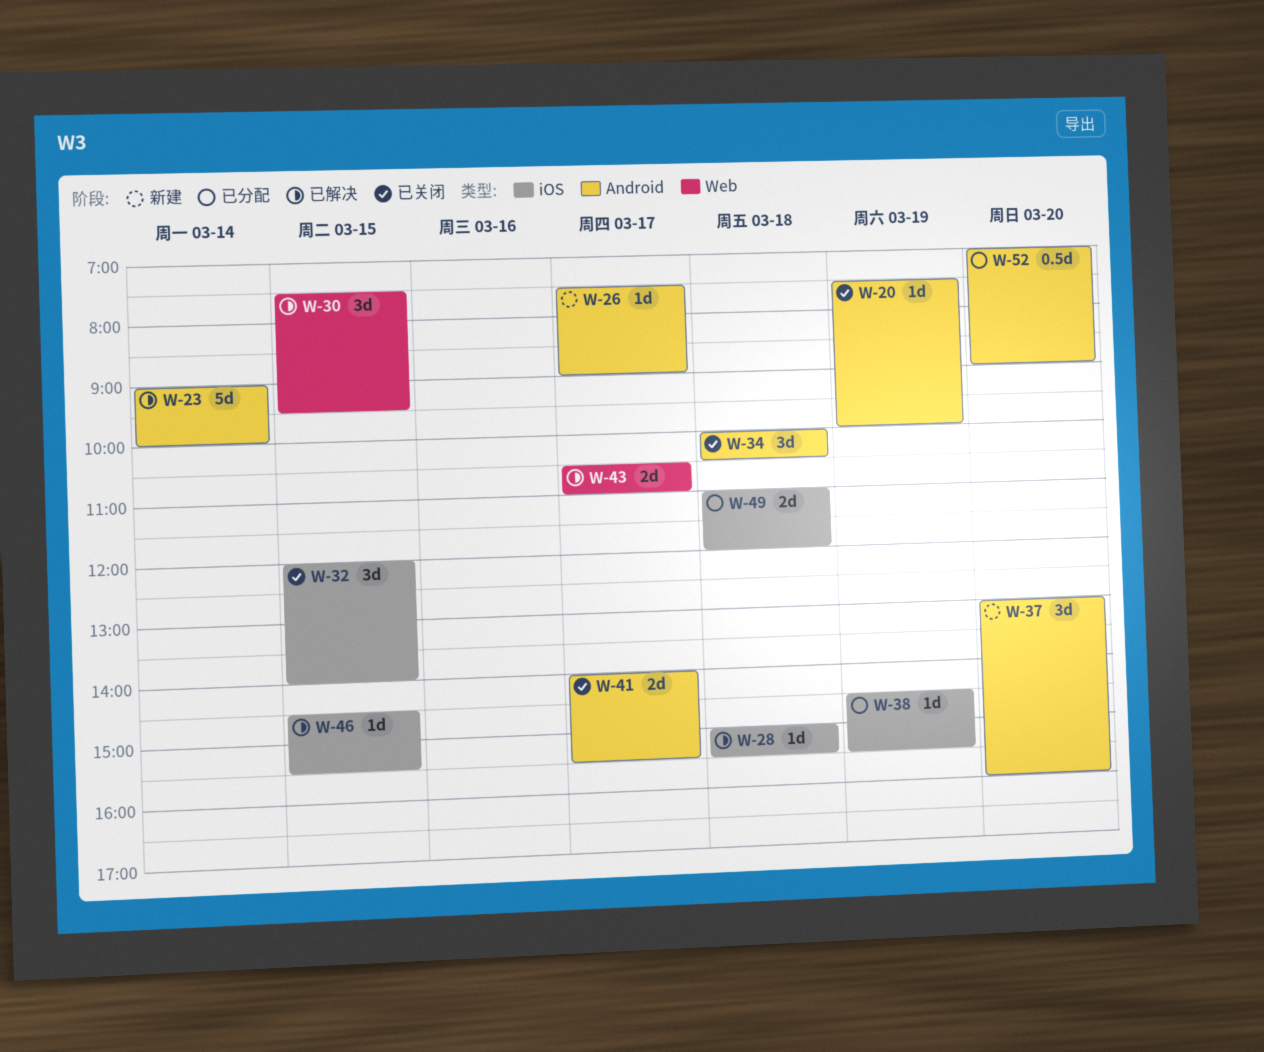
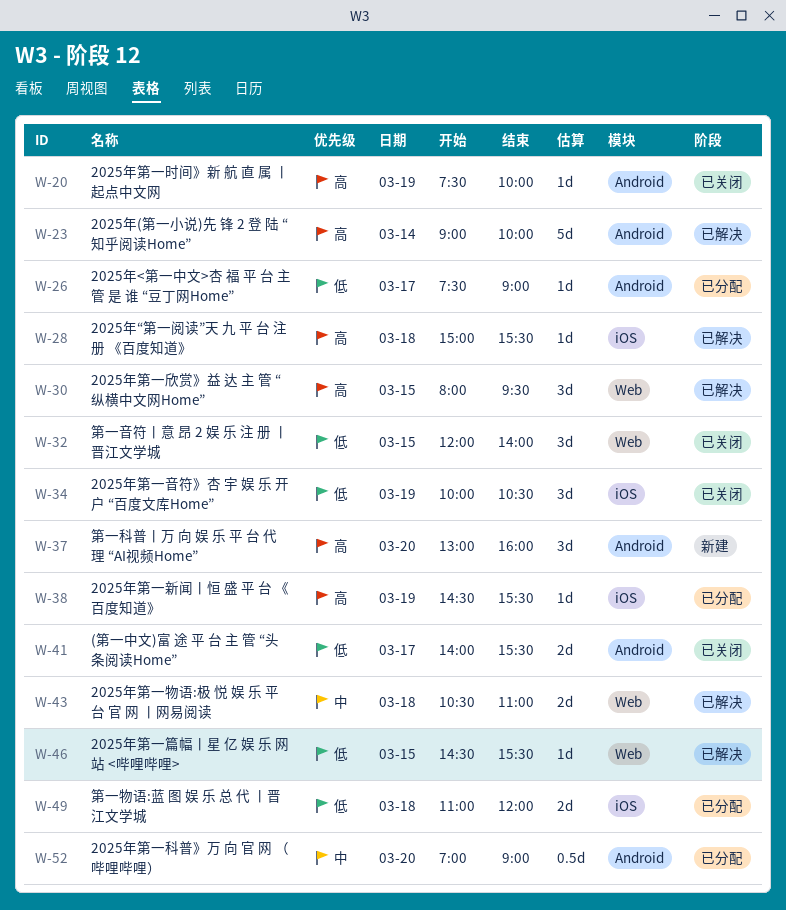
W-26, status: 新建 -> 已分配
W-30, begins: 07:30 -> 08:00
W-32, label: iOS -> Web
W-34, label: Android -> iOS
W-34, day: Mar 18 -> Mar 19
W-43, day: Mar 17 -> Mar 18
W-46, label: iOS -> Web

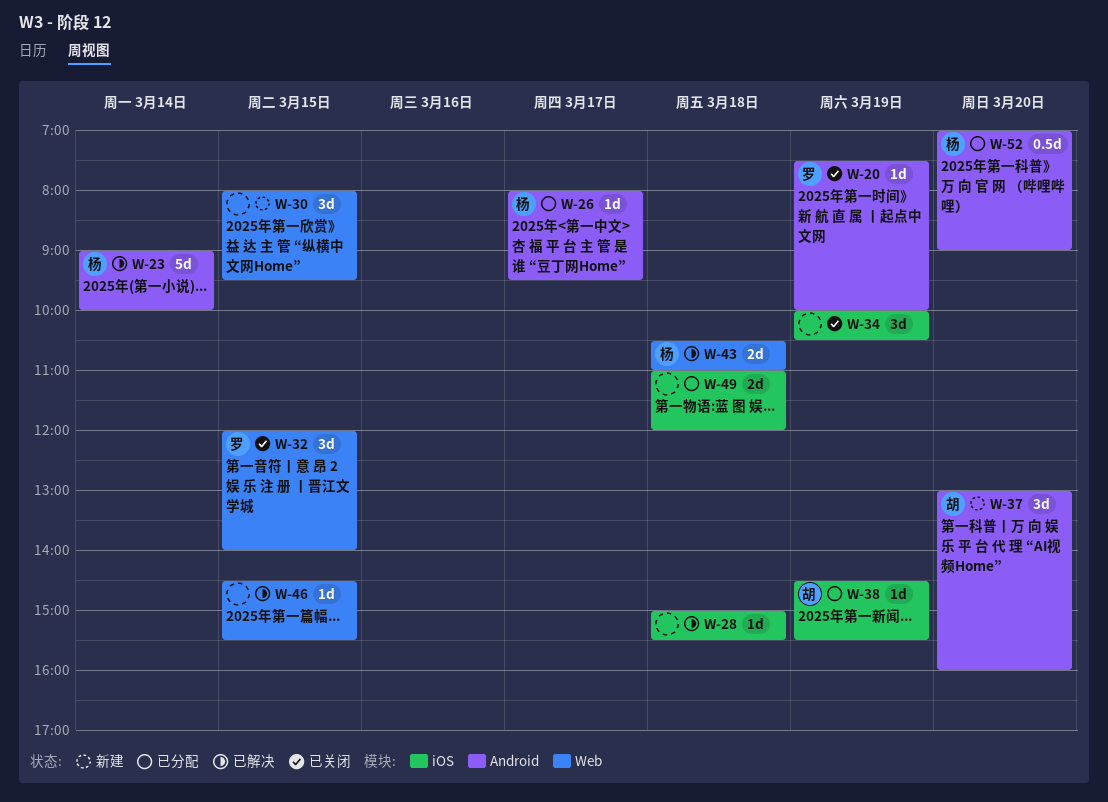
W-26, begins: 07:30 -> 08:00
W-26, ends: 09:00 -> 09:30
W-30, status: 已解决 -> 新建
W-41: present -> none

